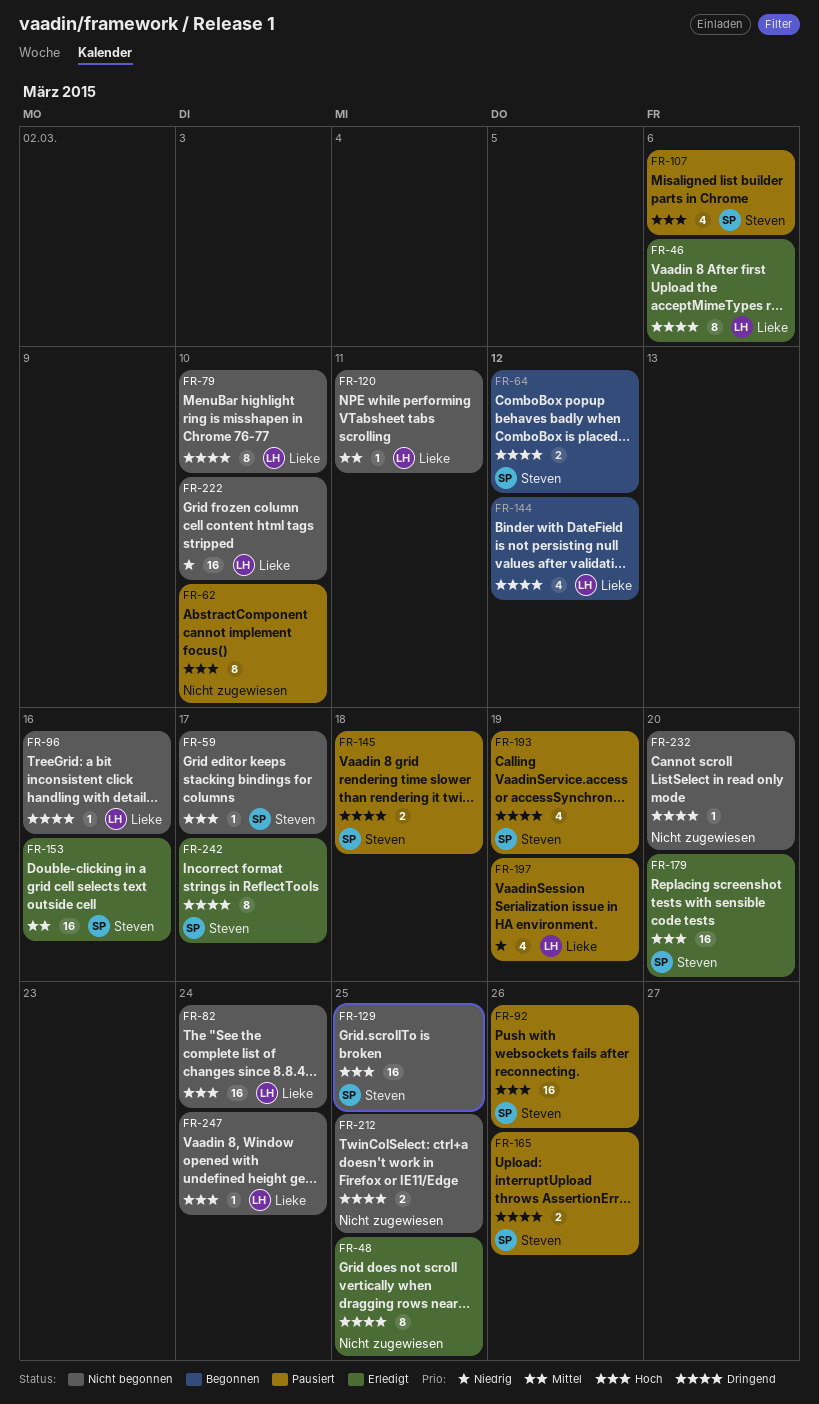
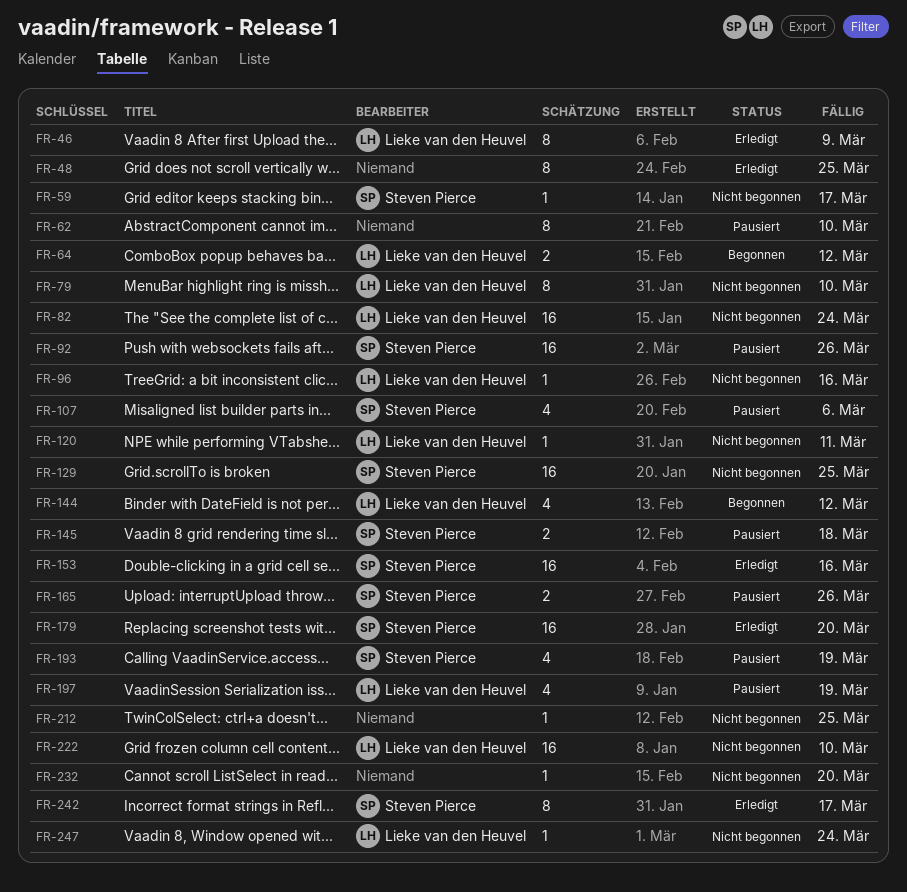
FR-46, due: Mar 6 -> Mar 9
FR-64, owner: Steven Pierce -> Lieke van den Heuvel
FR-212, estimate: 2 -> 1

